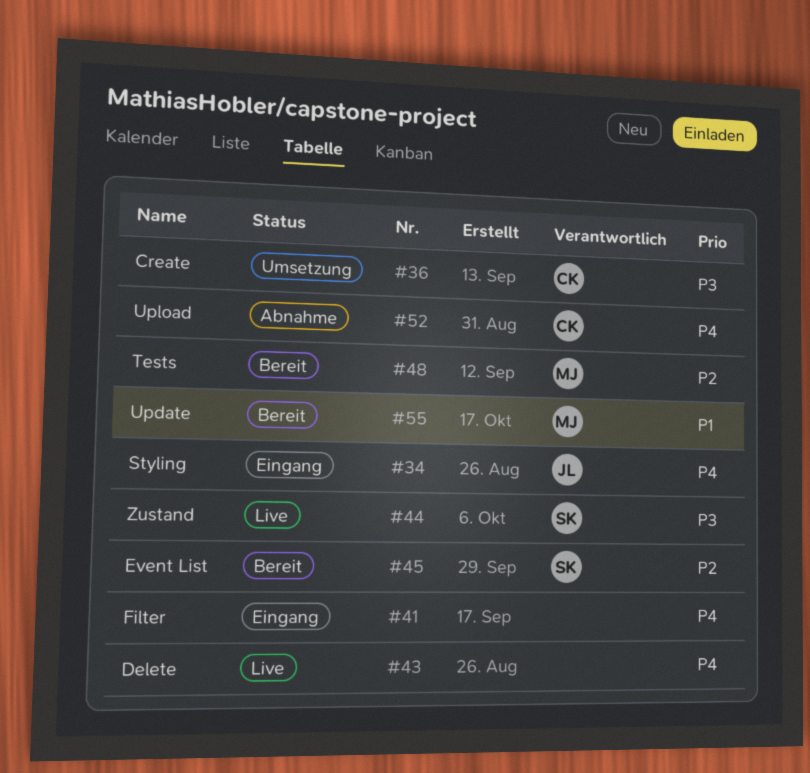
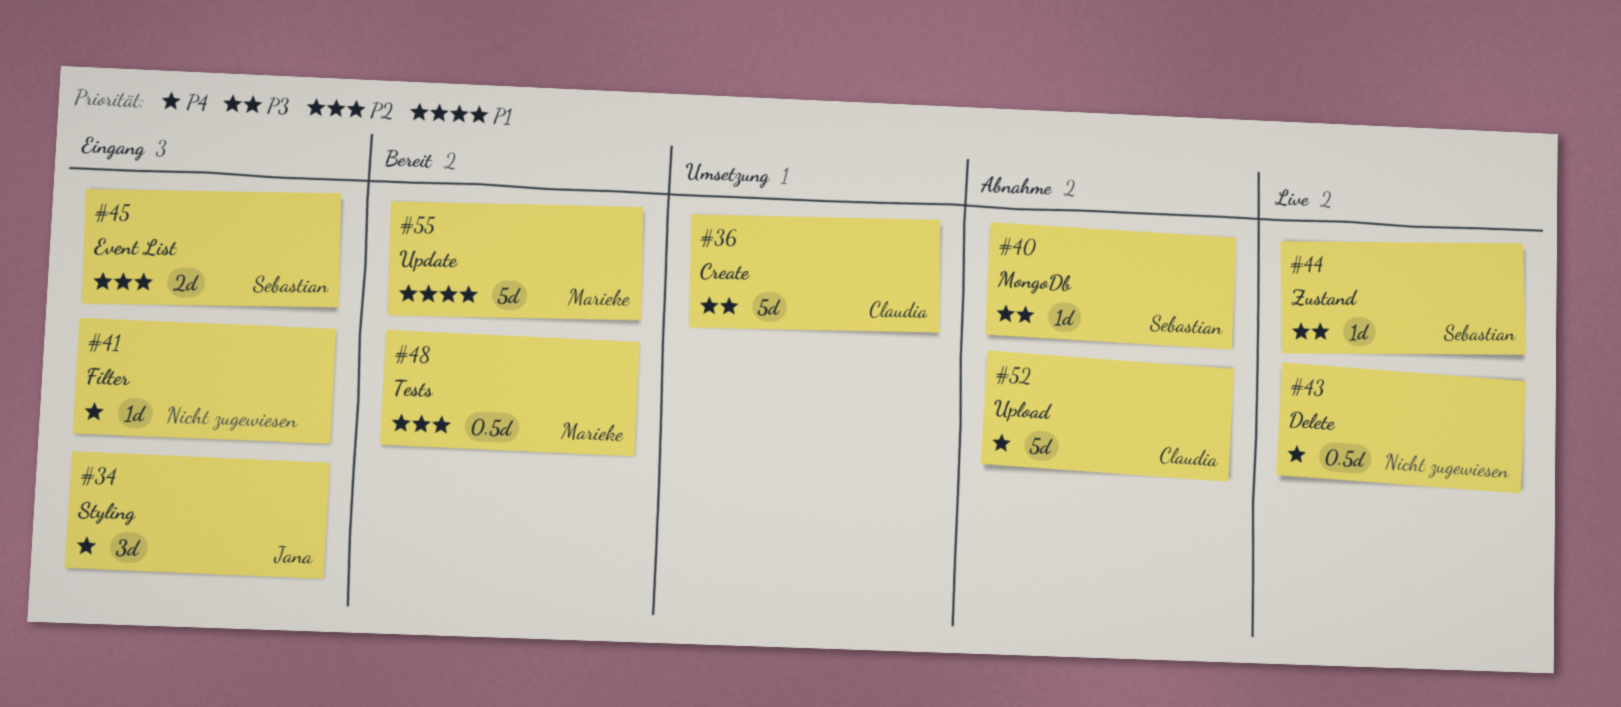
#40: none -> present
#45, status: Bereit -> Eingang

